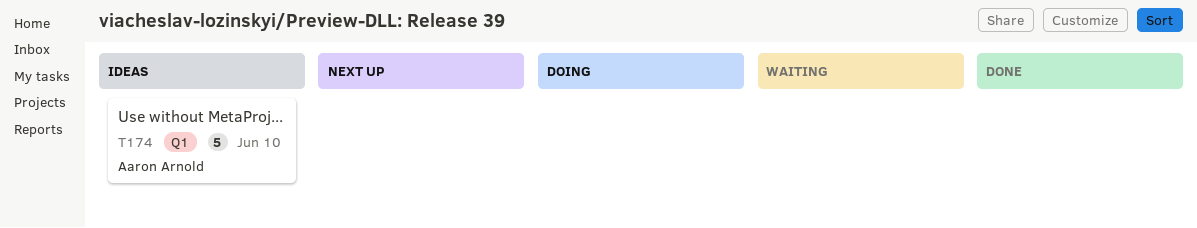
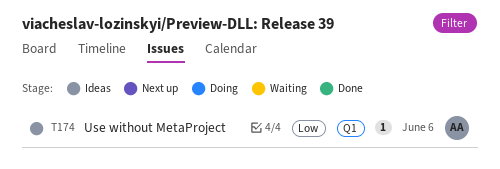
T174, estimate: 5 -> 1
T174, due: Jun 10 -> Jun 6

